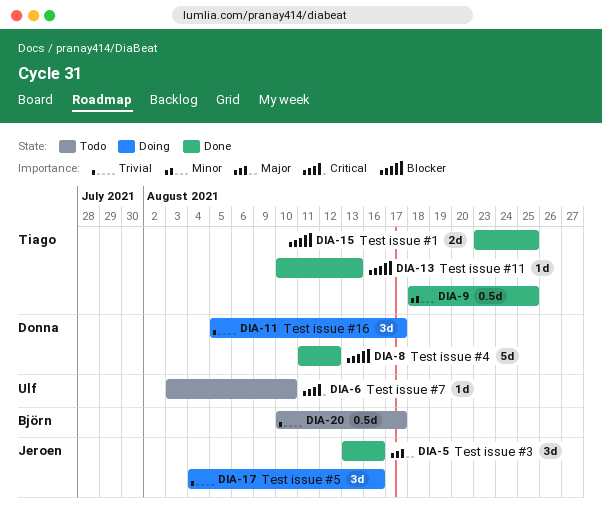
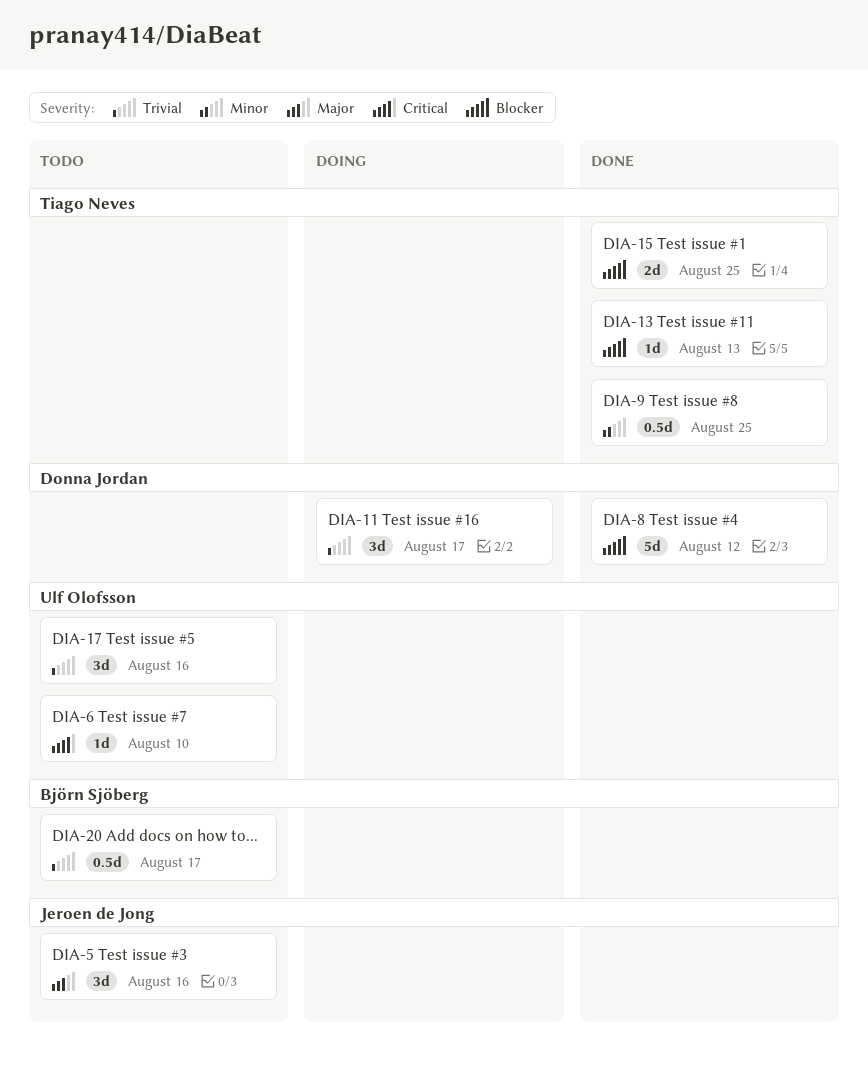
DIA-5, status: Done -> Todo
DIA-17, status: Doing -> Todo
DIA-17, owner: Jeroen de Jong -> Ulf Olofsson

